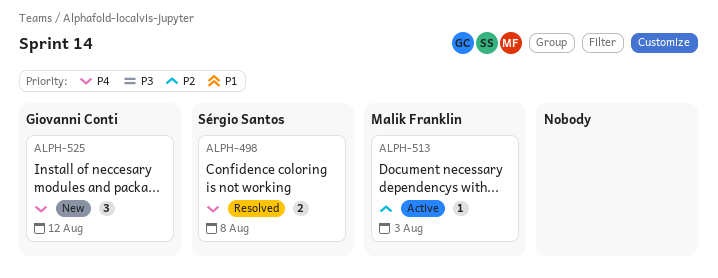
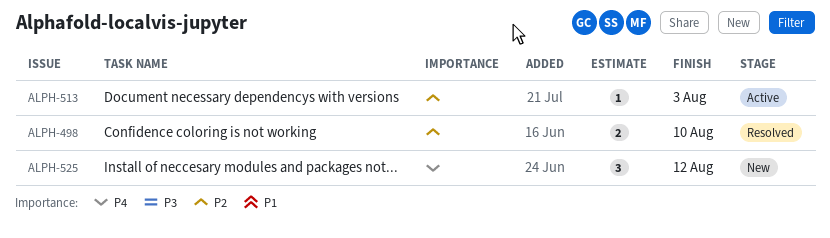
ALPH-498, priority: P4 -> P2
ALPH-498, due: Aug 8 -> Aug 10

